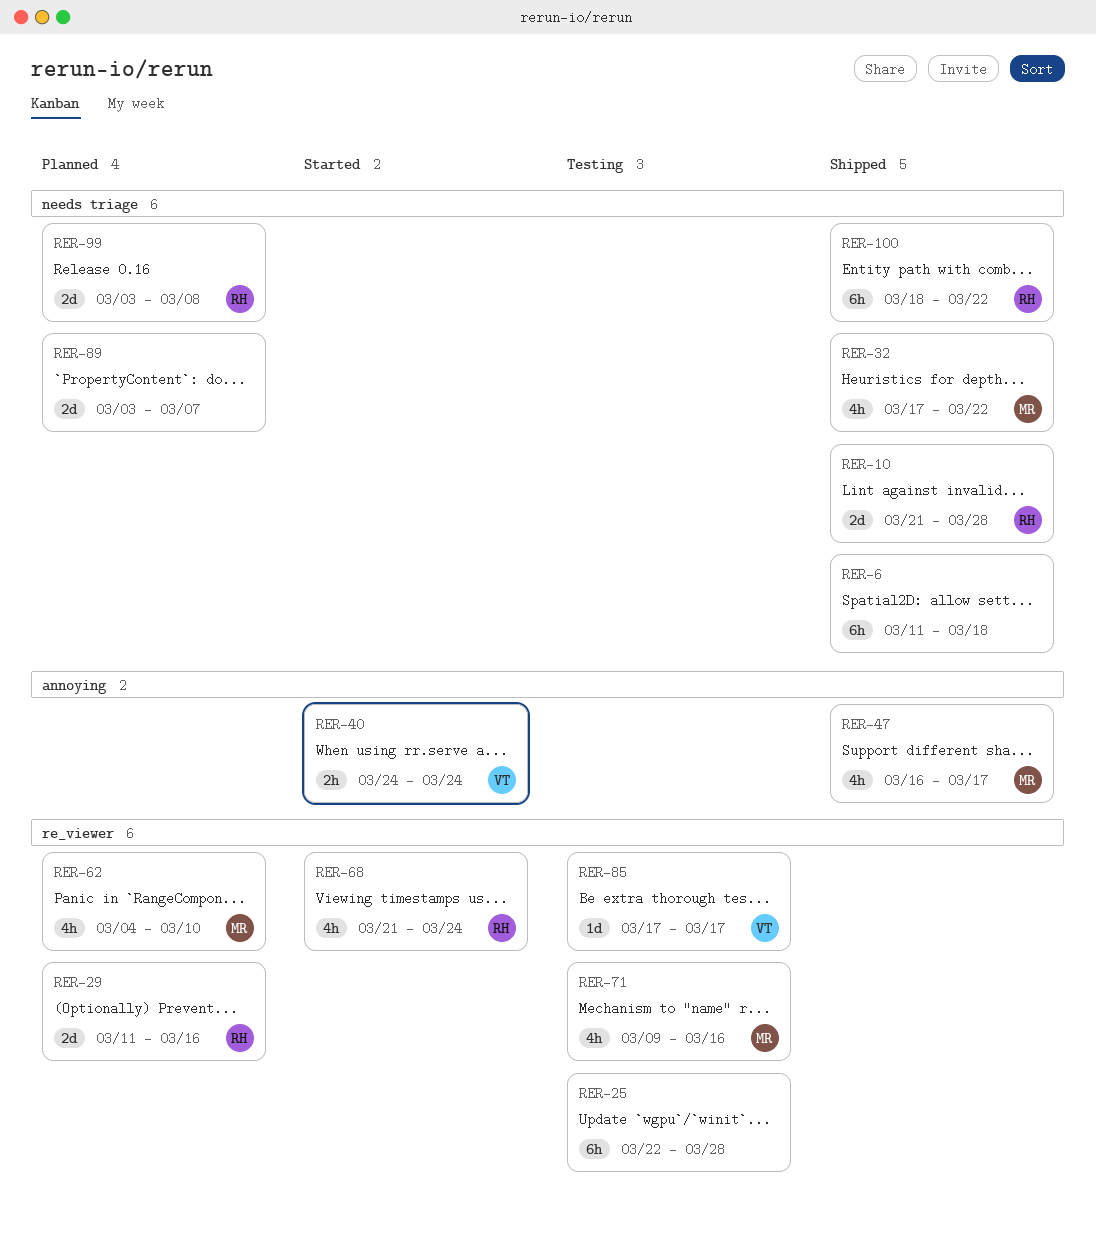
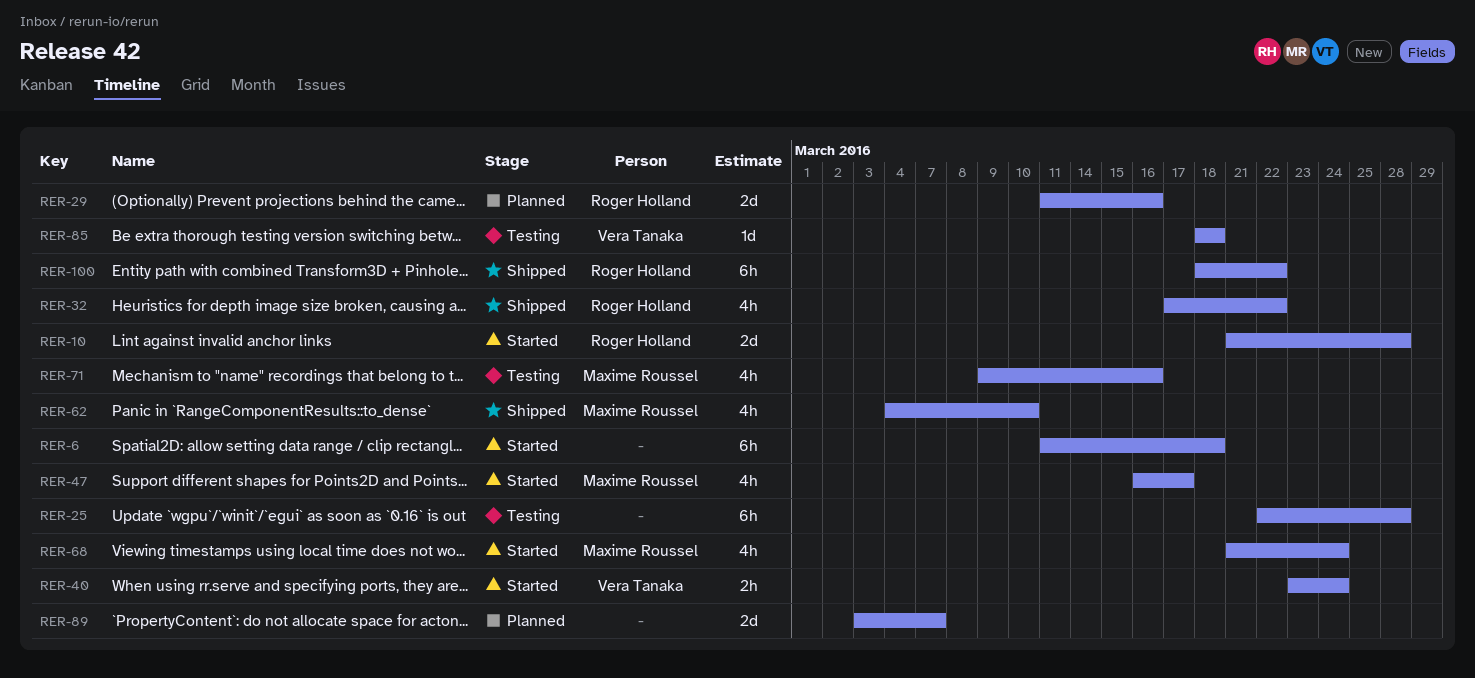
RER-6, status: Shipped -> Started
RER-10, status: Shipped -> Started
RER-32, owner: Maxime Roussel -> Roger Holland
RER-40, start: Mar 24 -> Mar 23
RER-47, status: Shipped -> Started
RER-62, status: Planned -> Shipped
RER-68, owner: Roger Holland -> Maxime Roussel
RER-85, start: Mar 17 -> Mar 18
RER-85, due: Mar 17 -> Mar 18
RER-99: present -> none

